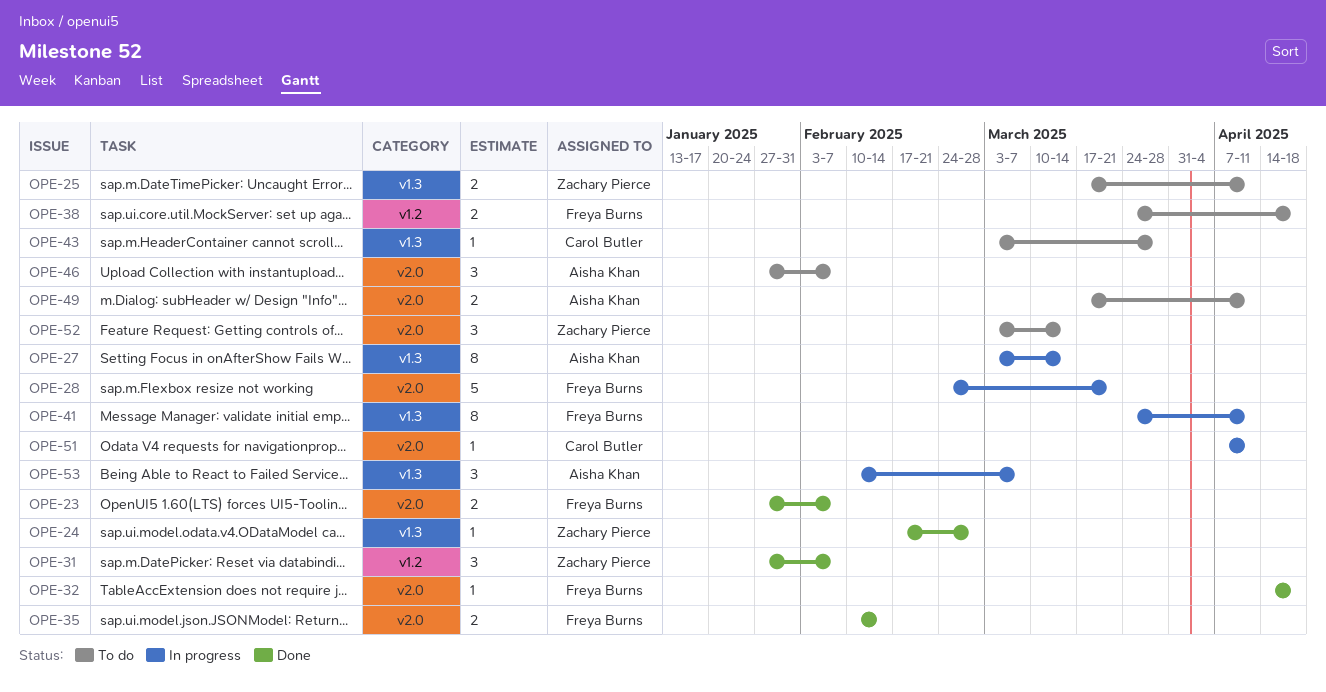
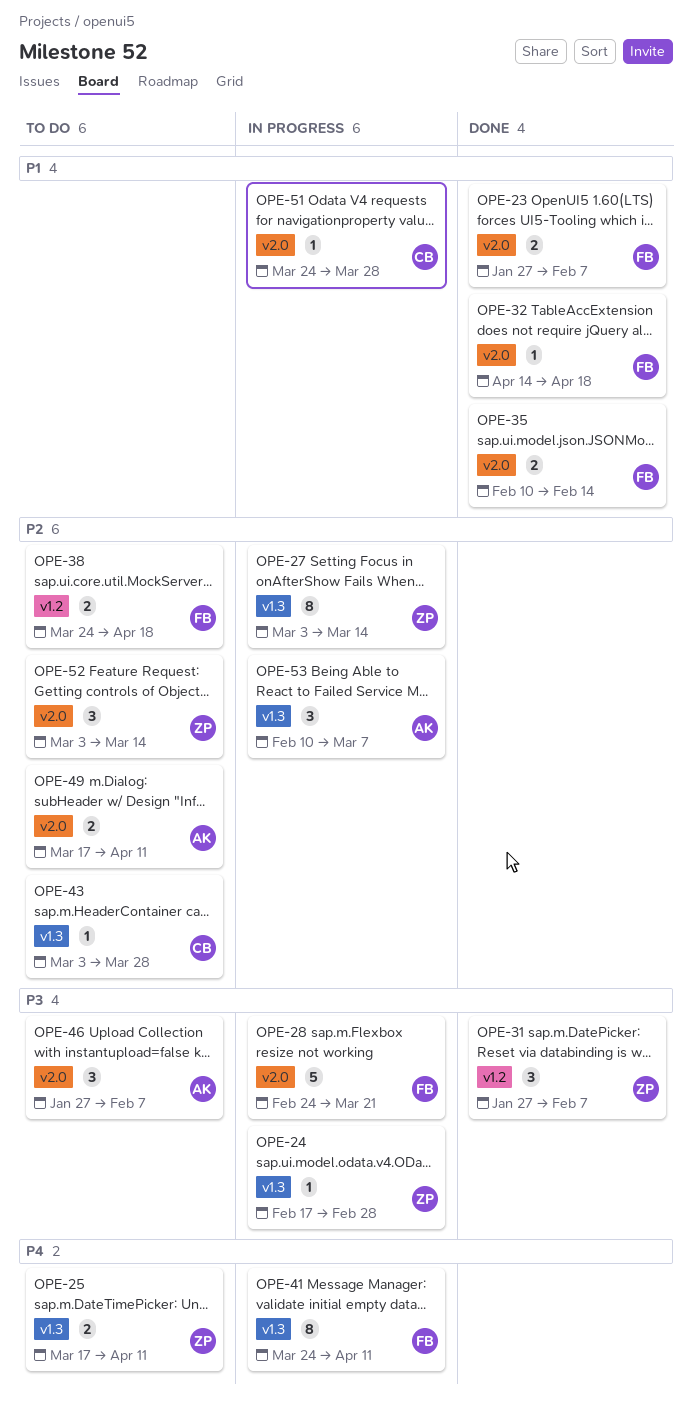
OPE-24, status: Done -> In progress
OPE-27, owner: Aisha Khan -> Zachary Pierce
OPE-51, start: Apr 7 -> Mar 24
OPE-51, due: Apr 11 -> Mar 28

